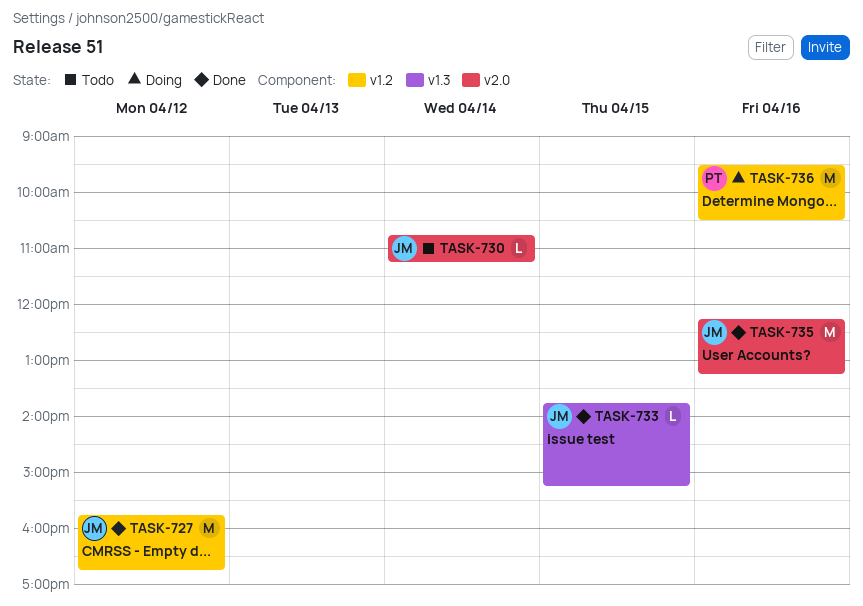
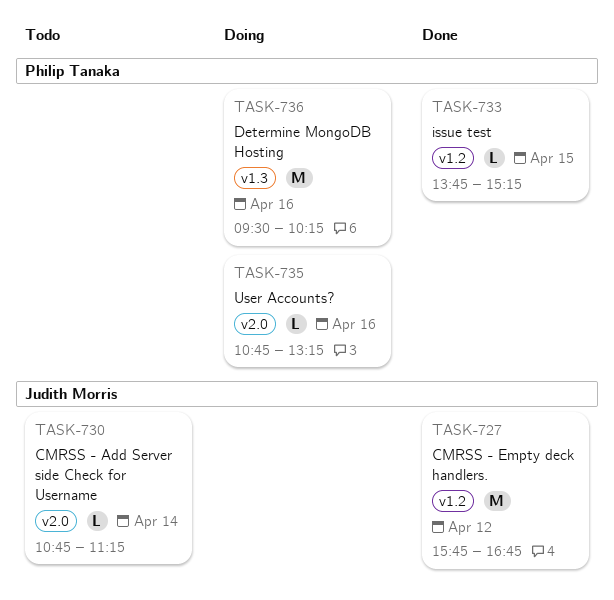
TASK-733, owner: Judith Morris -> Philip Tanaka
TASK-733, label: v1.3 -> v1.2
TASK-735, status: Done -> Doing
TASK-735, owner: Judith Morris -> Philip Tanaka
TASK-735, estimate: M -> L
TASK-735, begins: 12:15 -> 10:45
TASK-736, label: v1.2 -> v1.3
TASK-736, ends: 10:30 -> 10:15

